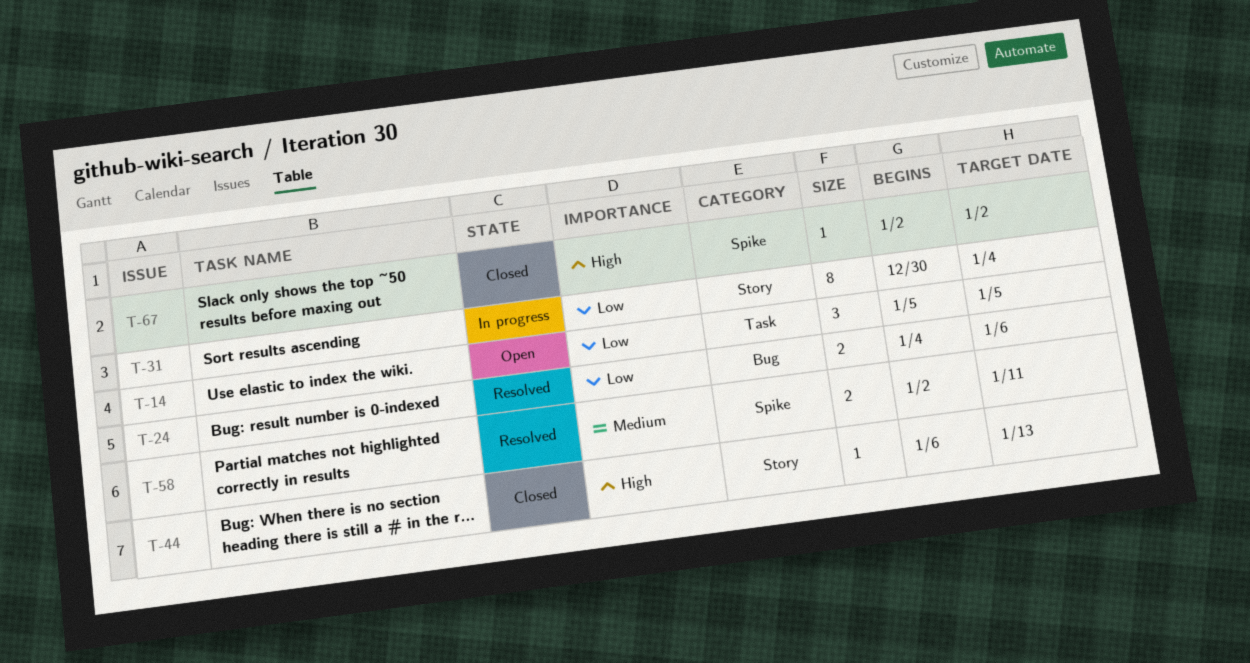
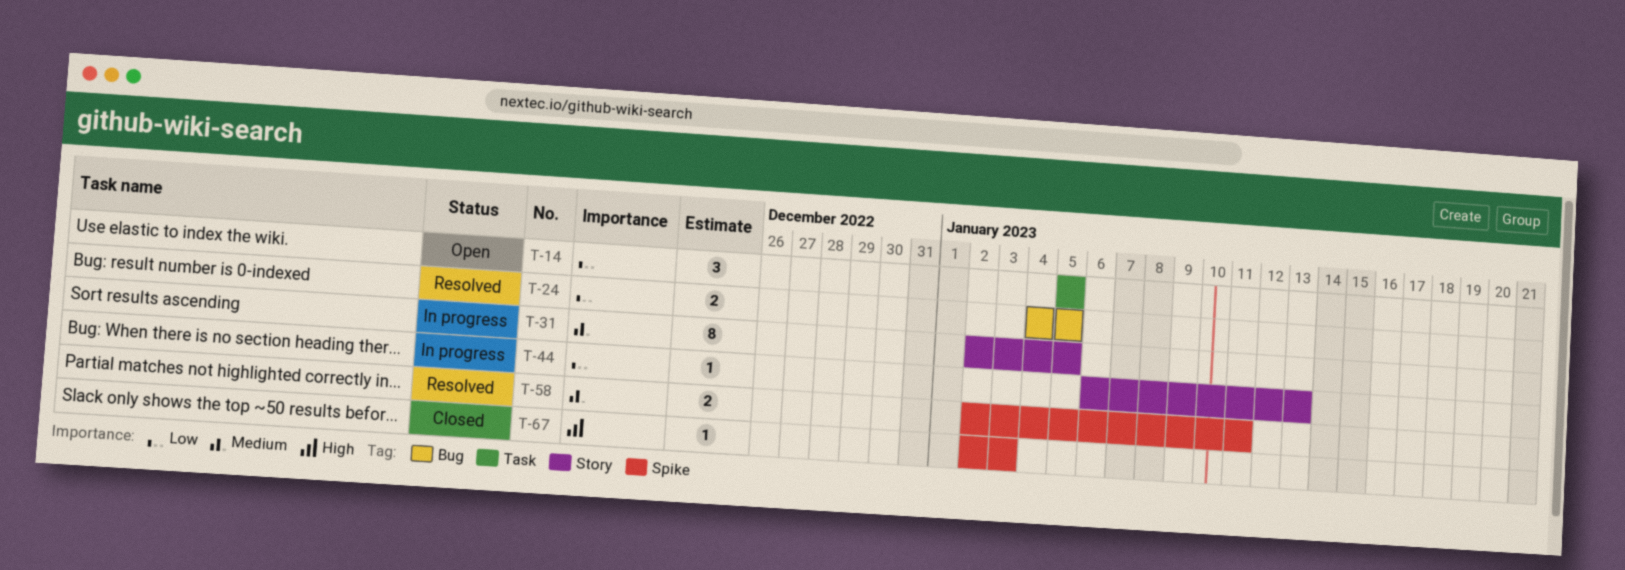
T-24, due: Jan 6 -> Jan 5
T-31, priority: Low -> Medium
T-31, start: Dec 30 -> Jan 2
T-31, due: Jan 4 -> Jan 5
T-44, status: Closed -> In progress
T-44, priority: High -> Low
T-67, due: Jan 2 -> Jan 3

